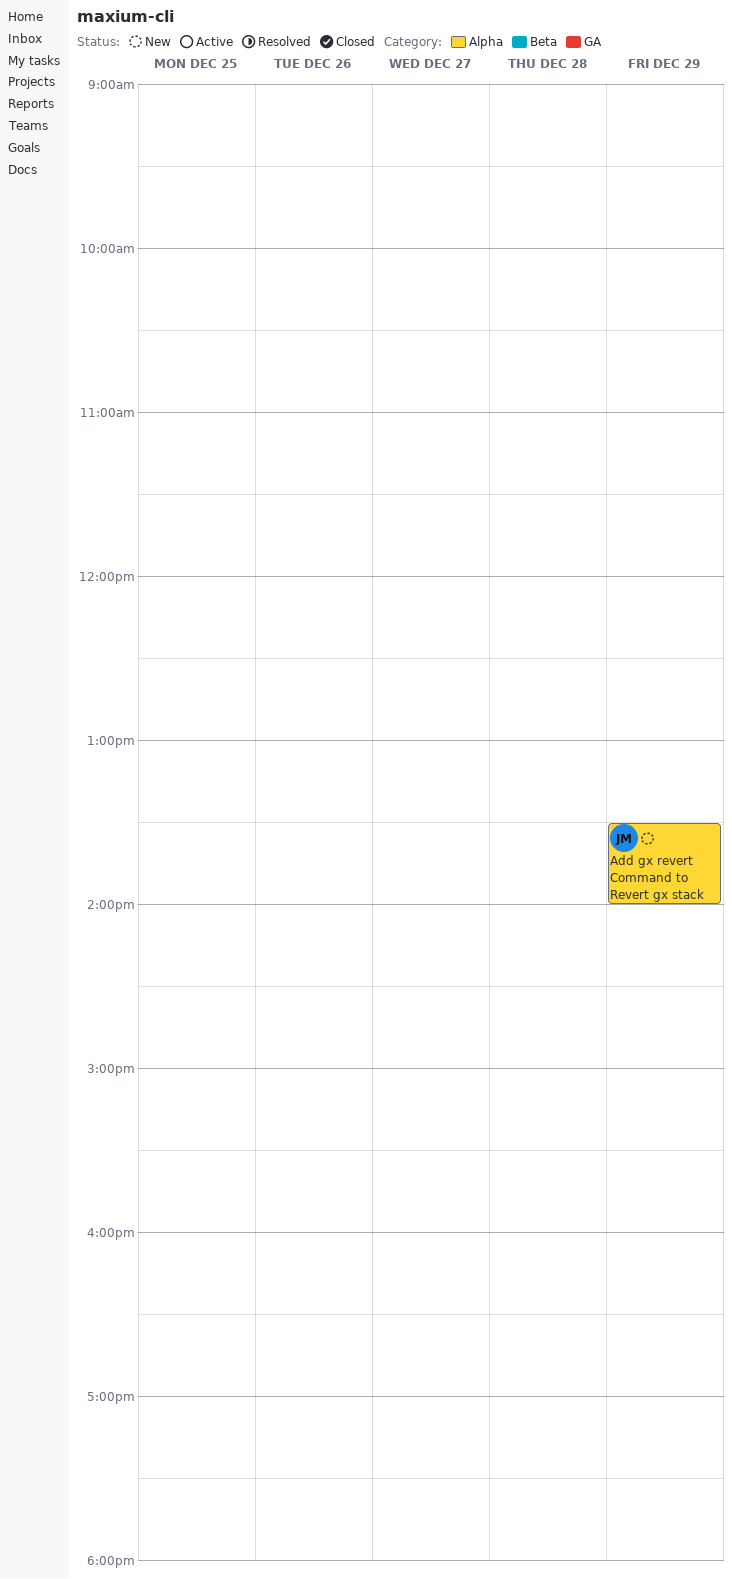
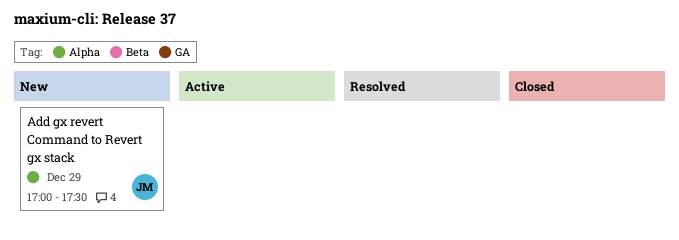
Add gx revert Command to Revert gx stack, begins: 13:30 -> 17:00
Add gx revert Command to Revert gx stack, ends: 14:00 -> 17:30

